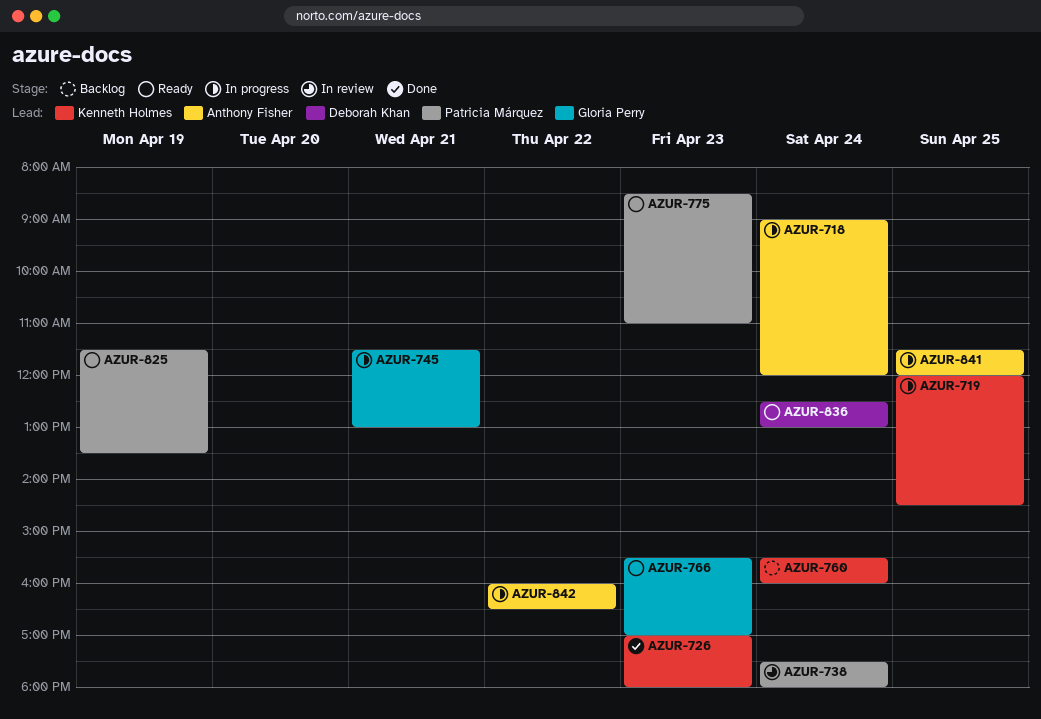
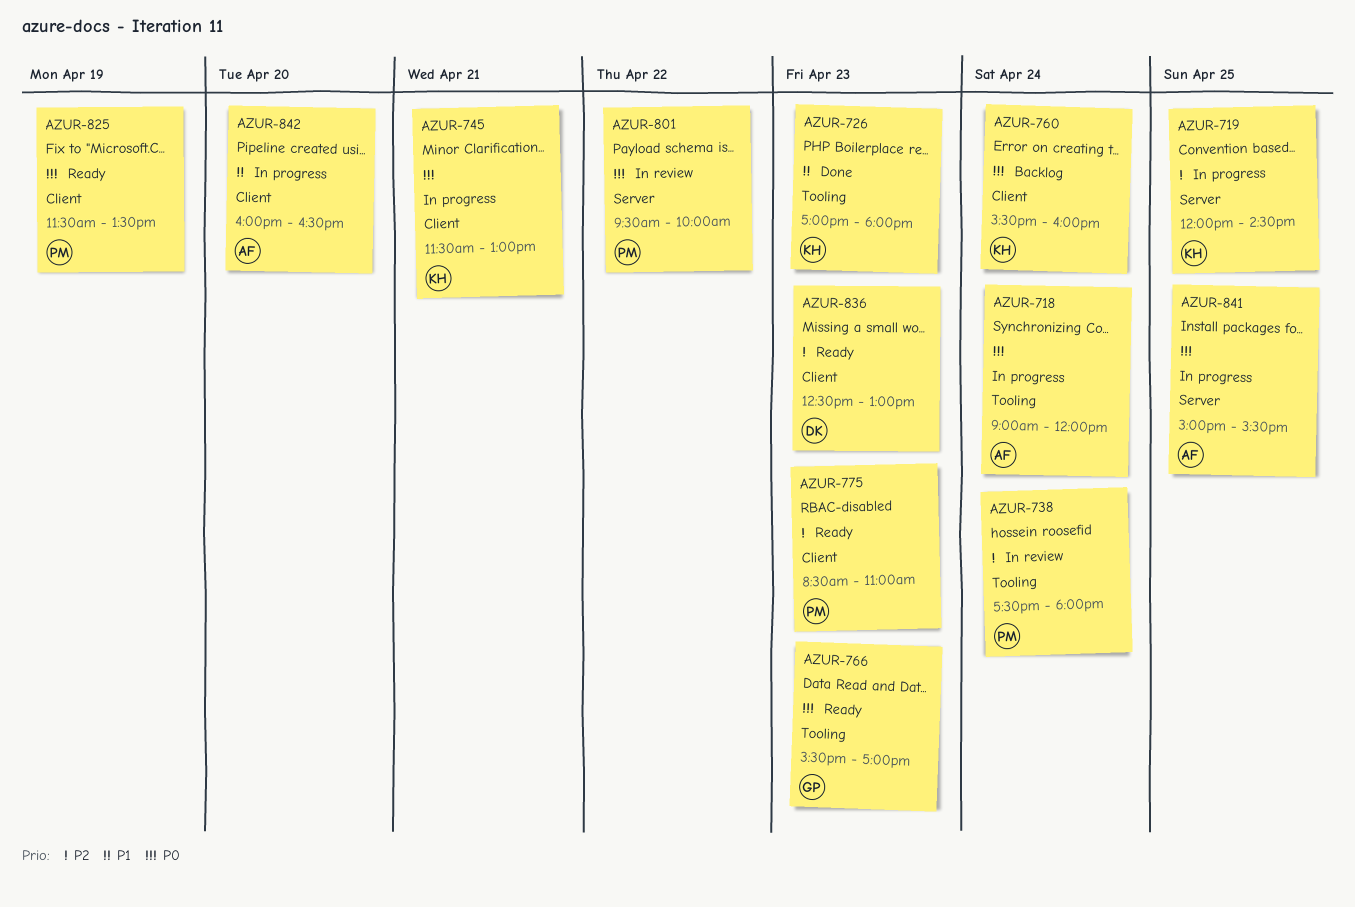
AZUR-745, owner: Gloria Perry -> Kenneth Holmes
AZUR-801: none -> present
AZUR-836, day: Apr 24 -> Apr 23
AZUR-841, begins: 11:30 -> 15:00
AZUR-841, ends: 12:00 -> 15:30
AZUR-842, day: Apr 22 -> Apr 20

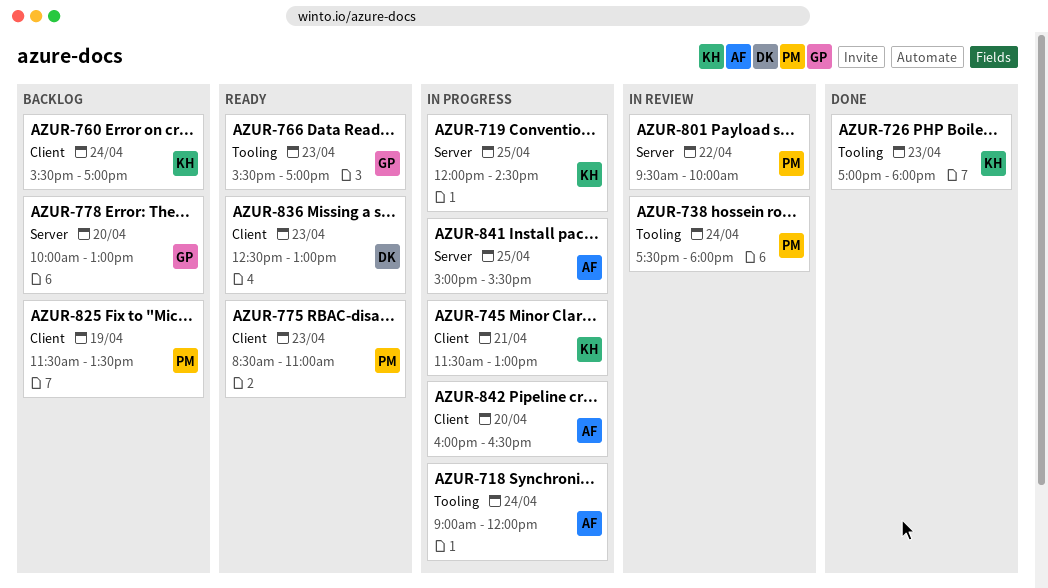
AZUR-760, ends: 16:00 -> 17:00
AZUR-778: none -> present
AZUR-825, status: Ready -> Backlog

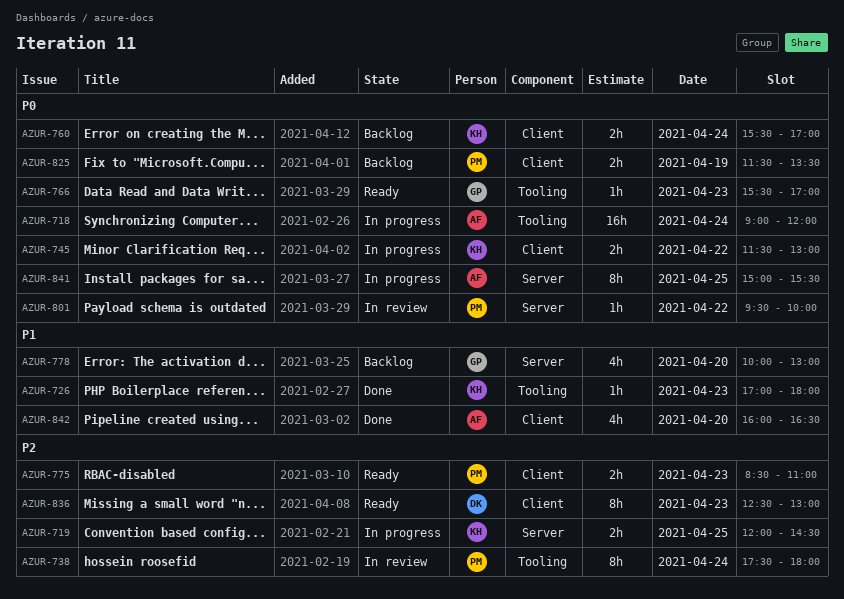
AZUR-745, day: Apr 21 -> Apr 22
AZUR-842, status: In progress -> Done

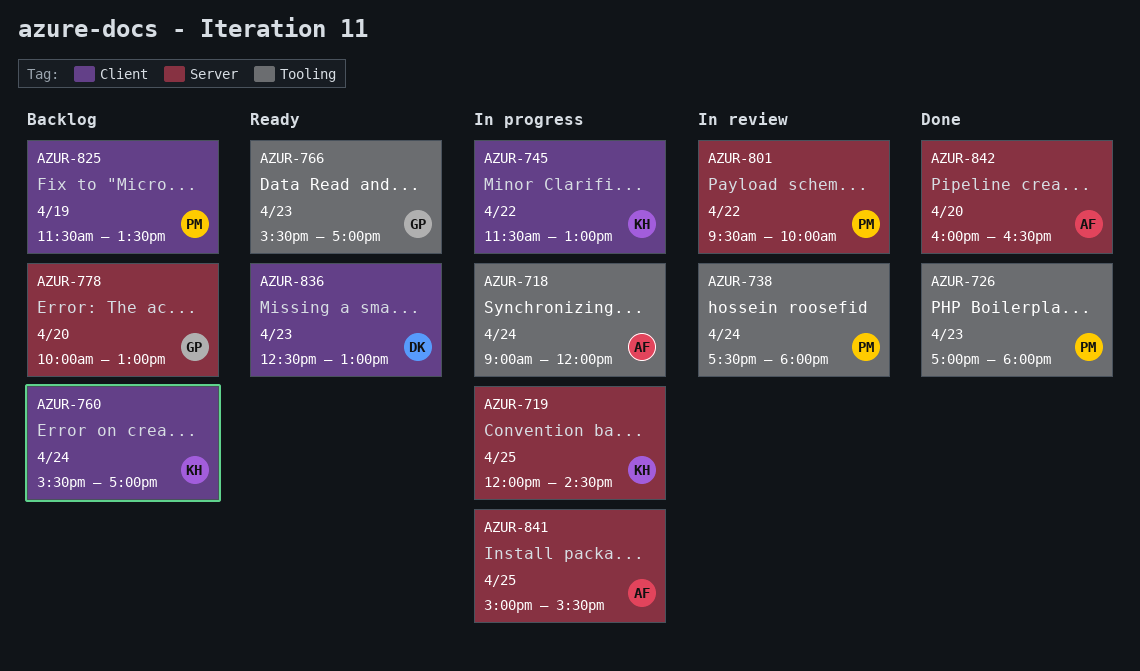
AZUR-726, owner: KH -> PM
AZUR-775: present -> none
AZUR-842, label: Client -> Server

